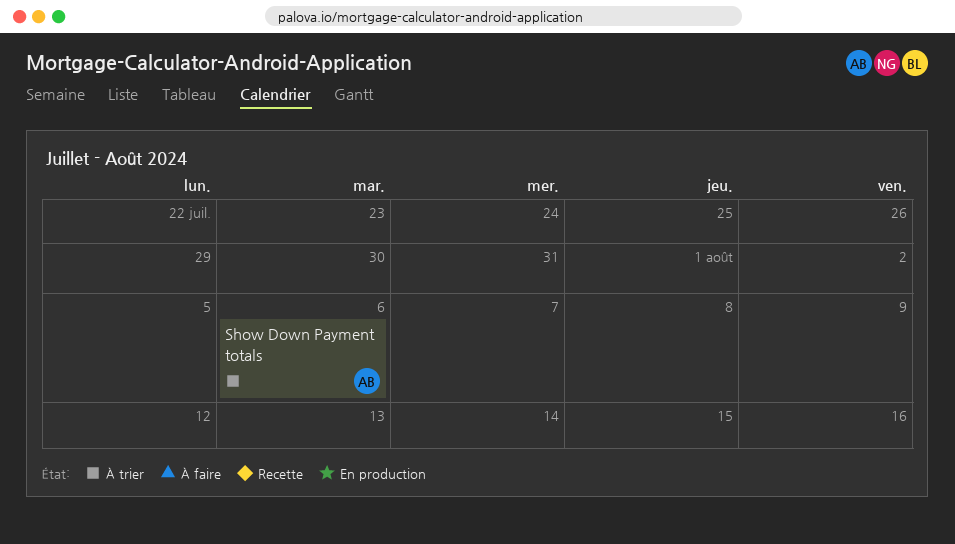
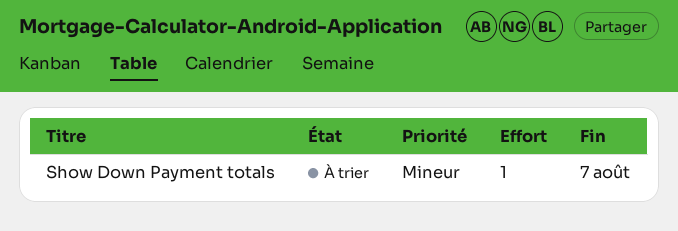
Show Down Payment totals, due: Aug 6 -> Aug 7

